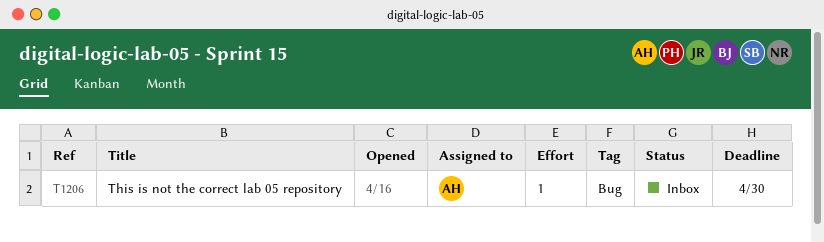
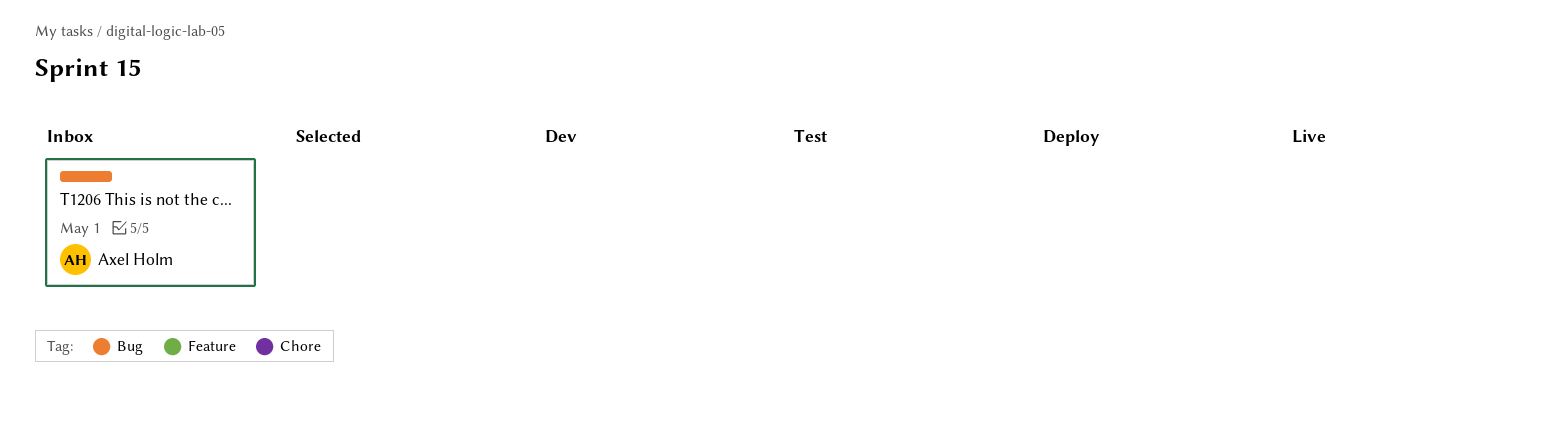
T1206, due: Apr 30 -> May 1

